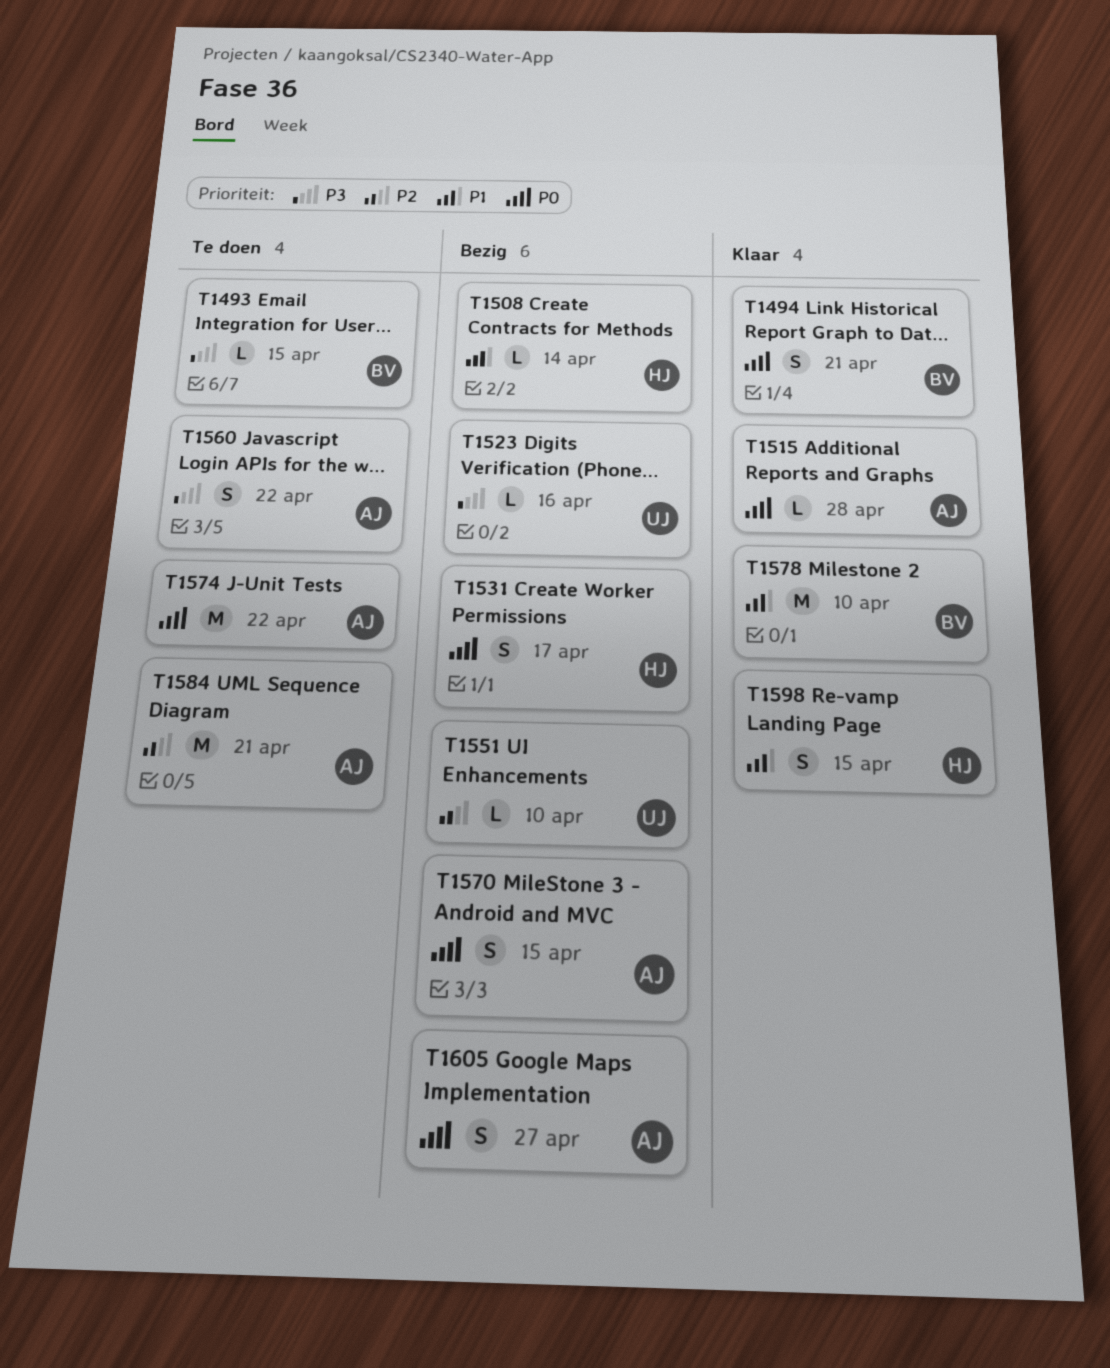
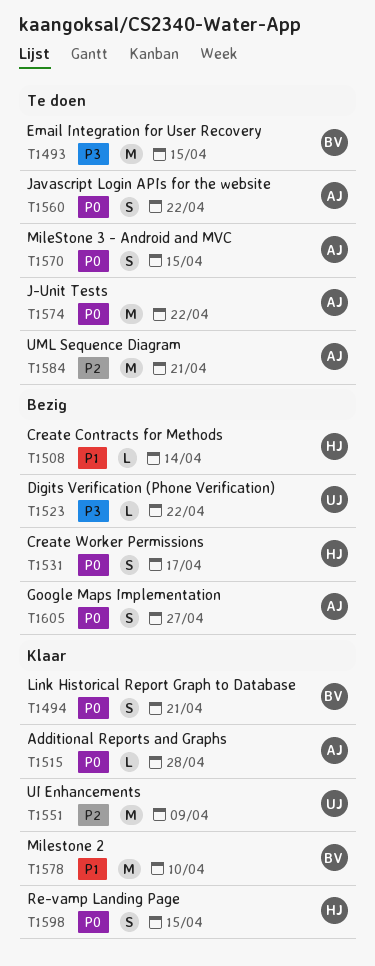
T1493, estimate: L -> M
T1523, due: Apr 16 -> Apr 22
T1551, status: Bezig -> Klaar
T1551, estimate: L -> M
T1551, due: Apr 10 -> Apr 9
T1560, priority: P3 -> P0
T1570, status: Bezig -> Te doen
T1598, priority: P1 -> P0

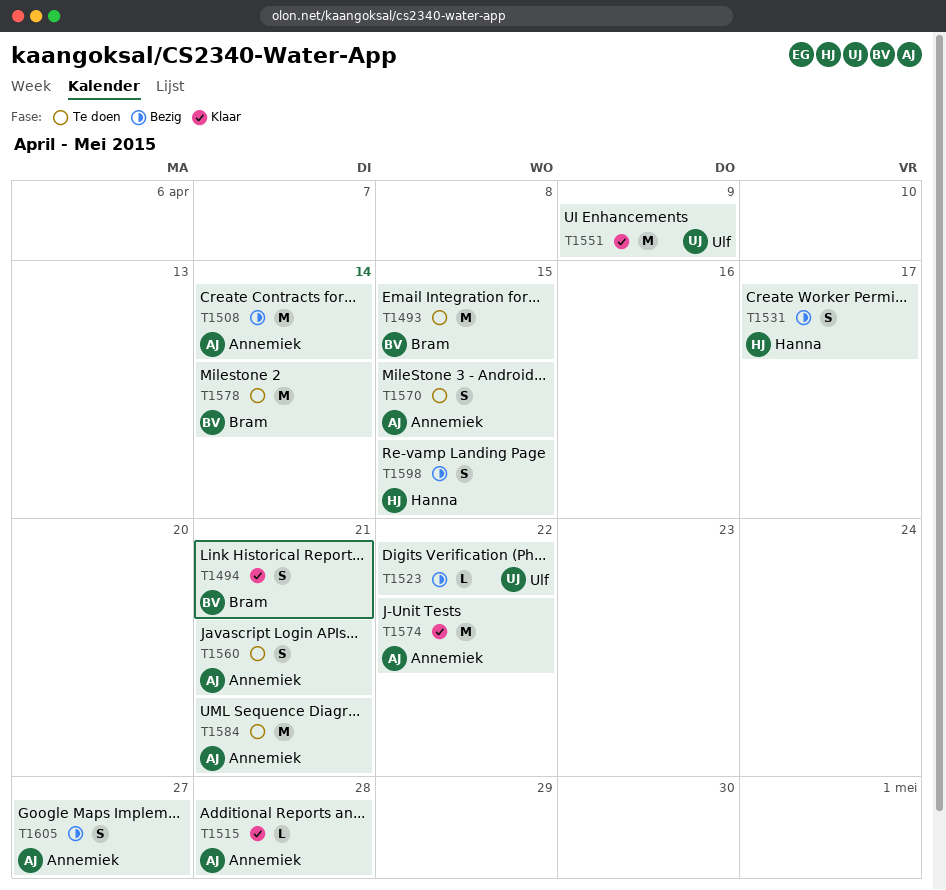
T1508, owner: Hanna -> Annemiek
T1508, estimate: L -> M
T1560, due: Apr 22 -> Apr 21
T1574, status: Te doen -> Klaar
T1578, status: Klaar -> Te doen
T1578, due: Apr 10 -> Apr 14
T1598, status: Klaar -> Bezig

